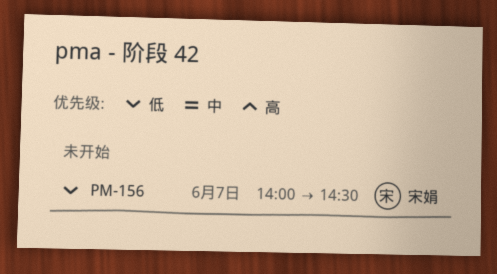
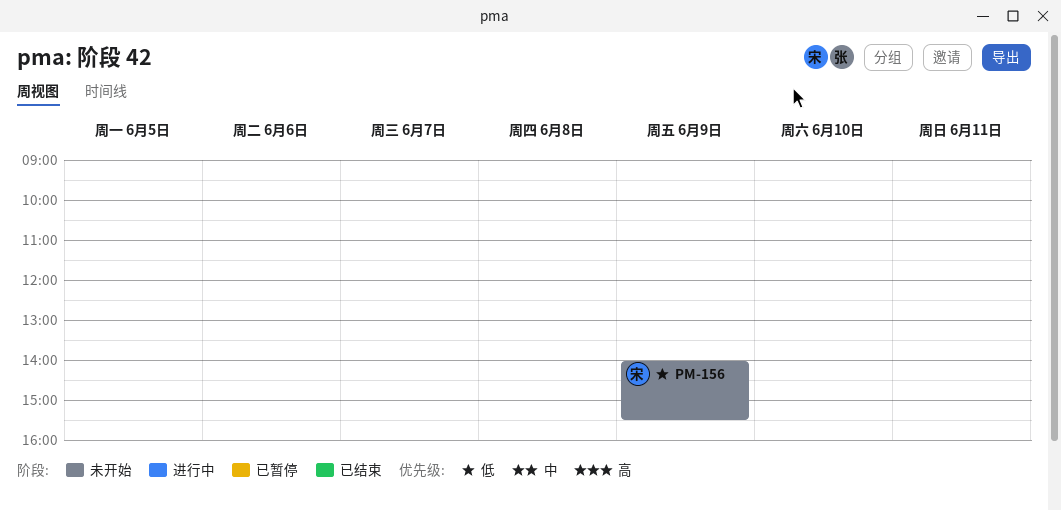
PM-156, day: Jun 7 -> Jun 9
PM-156, ends: 14:30 -> 15:30

